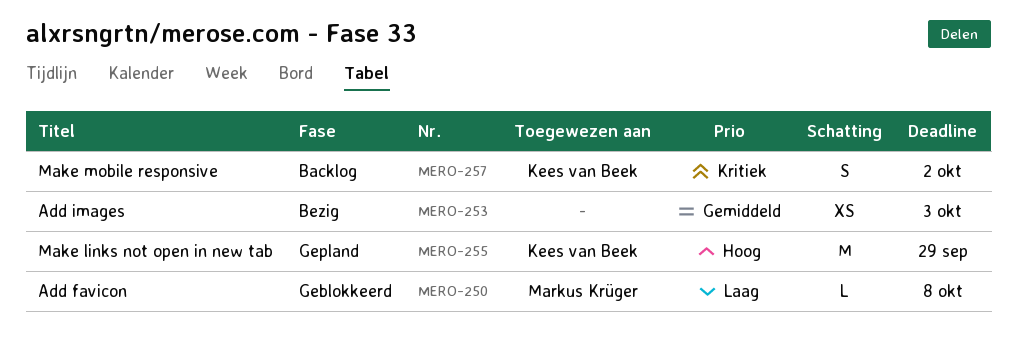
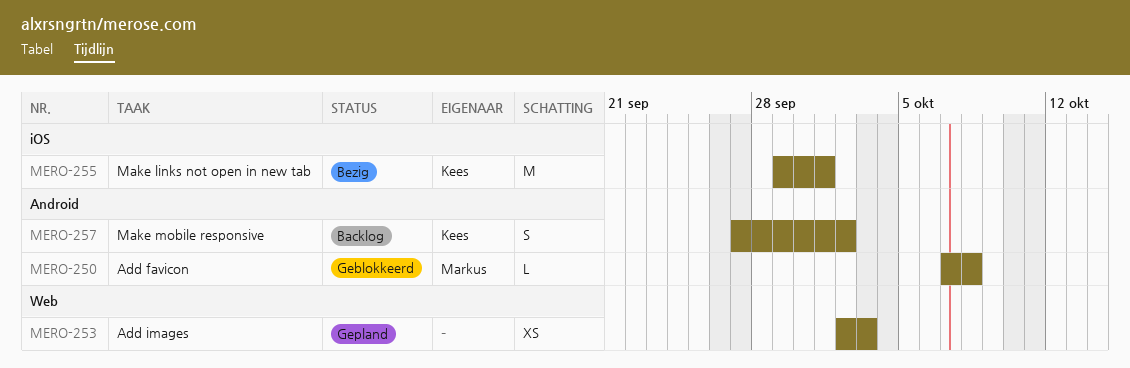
MERO-253, status: Bezig -> Gepland
MERO-255, status: Gepland -> Bezig
MERO-255, due: Sep 29 -> Oct 1

